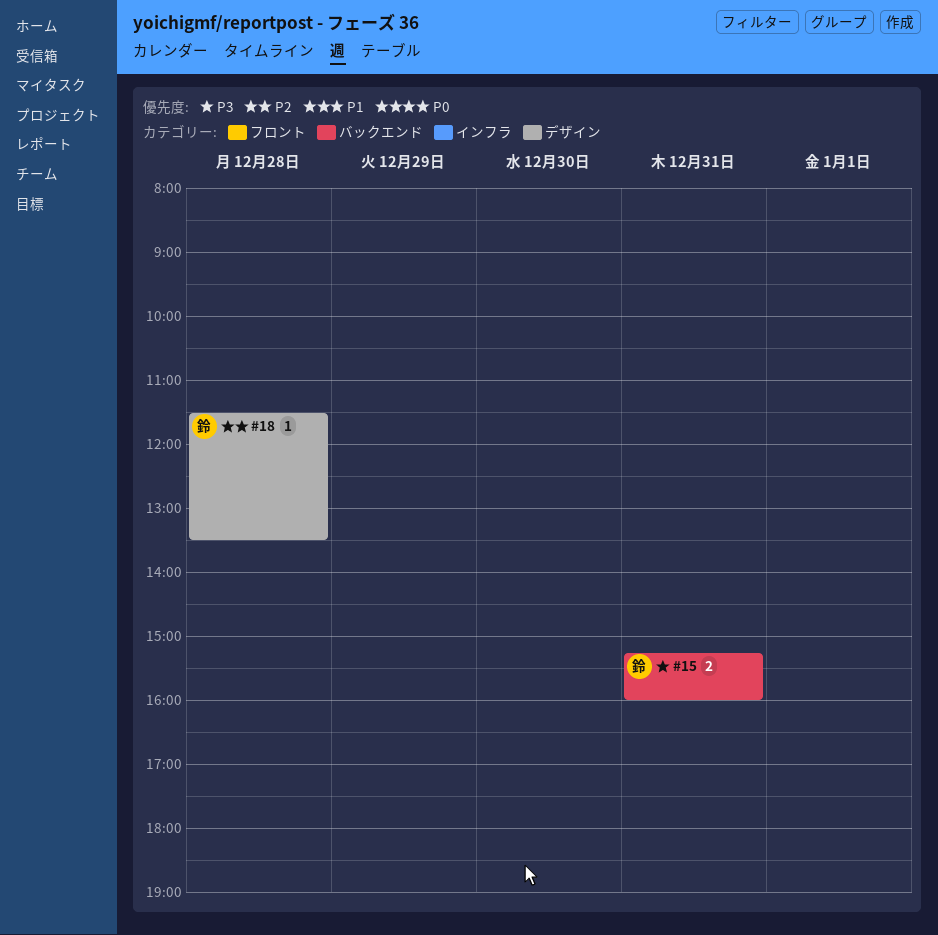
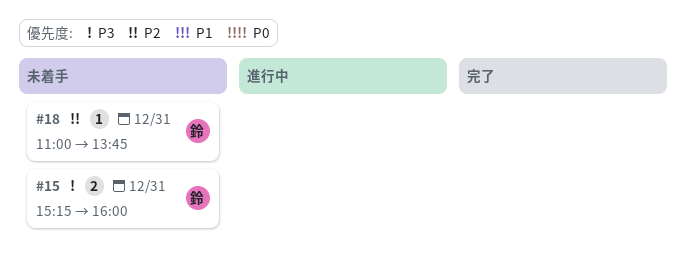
#18, day: Dec 28 -> Dec 31
#18, begins: 11:30 -> 11:00
#18, ends: 13:30 -> 13:45

